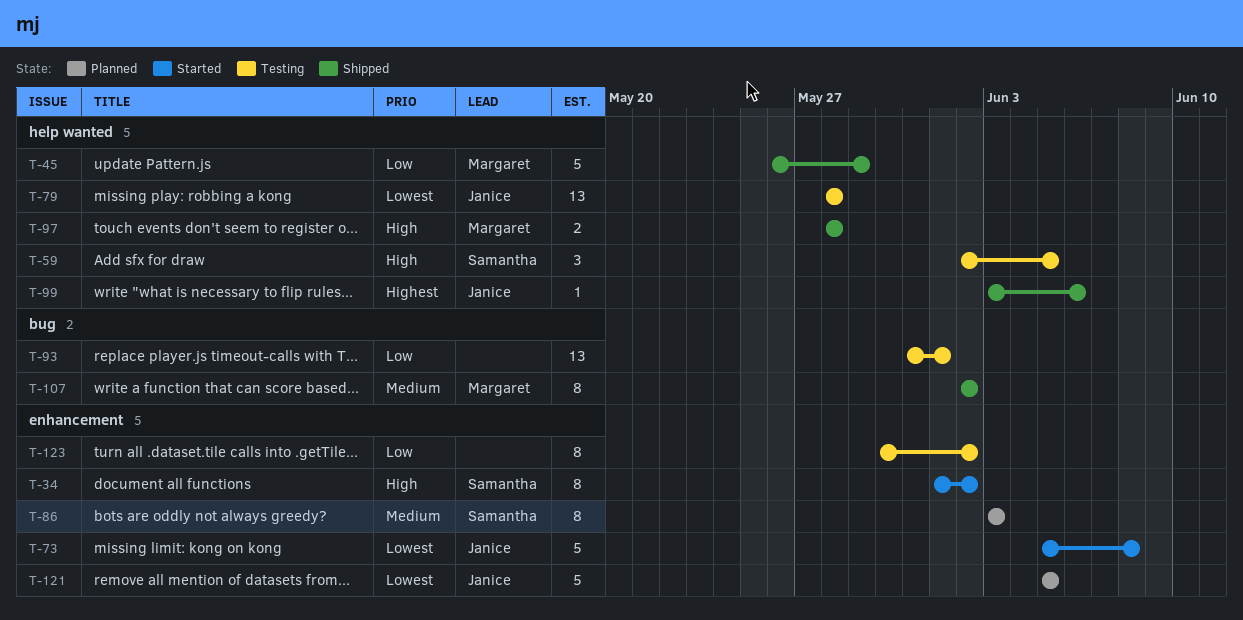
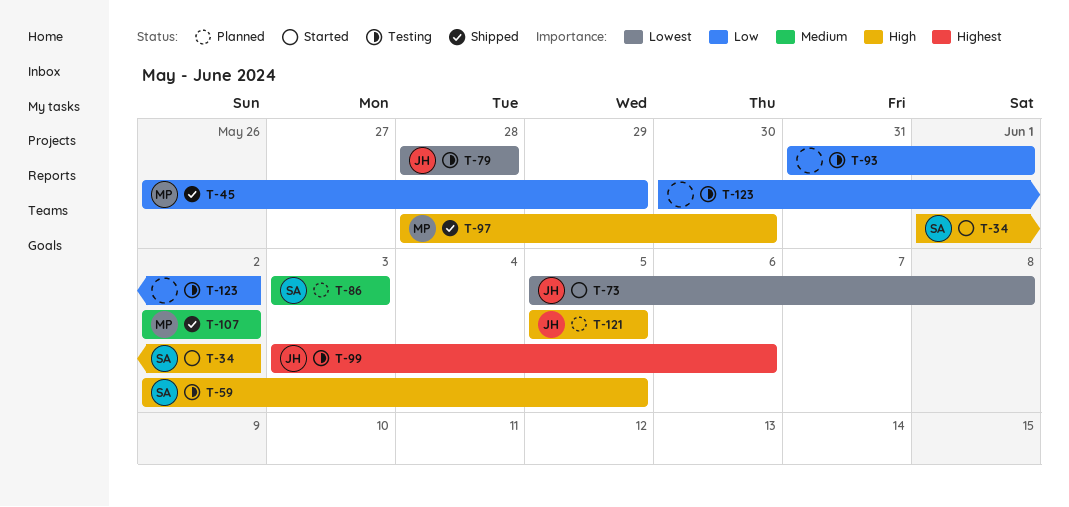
T-97, due: May 28 -> May 30
T-99, status: Shipped -> Testing
T-121, priority: Lowest -> High

